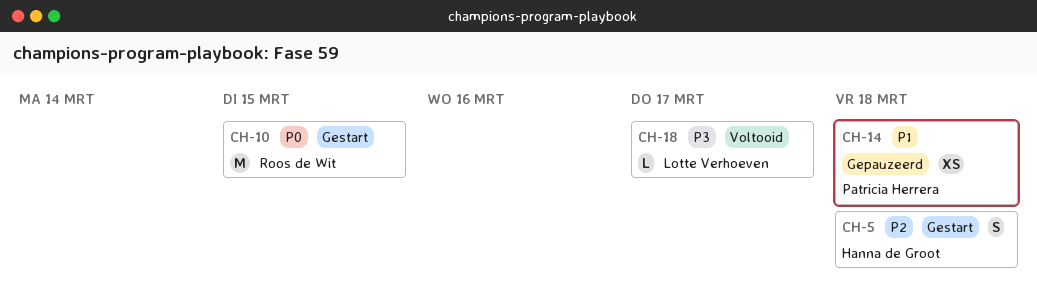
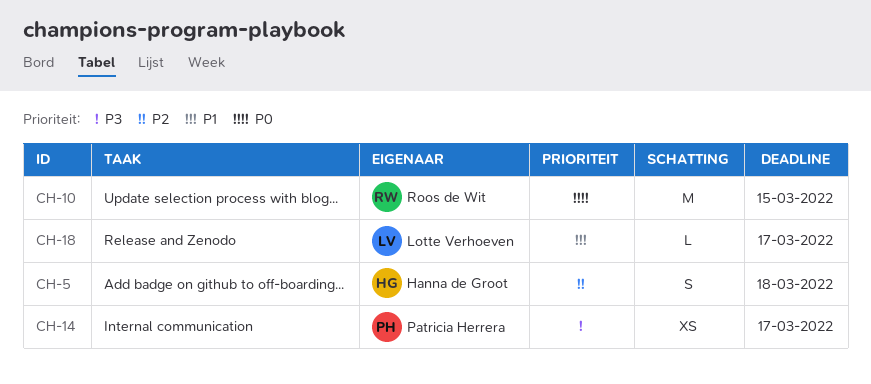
CH-14, priority: P1 -> P3
CH-14, due: Mar 18 -> Mar 17
CH-18, priority: P3 -> P1

